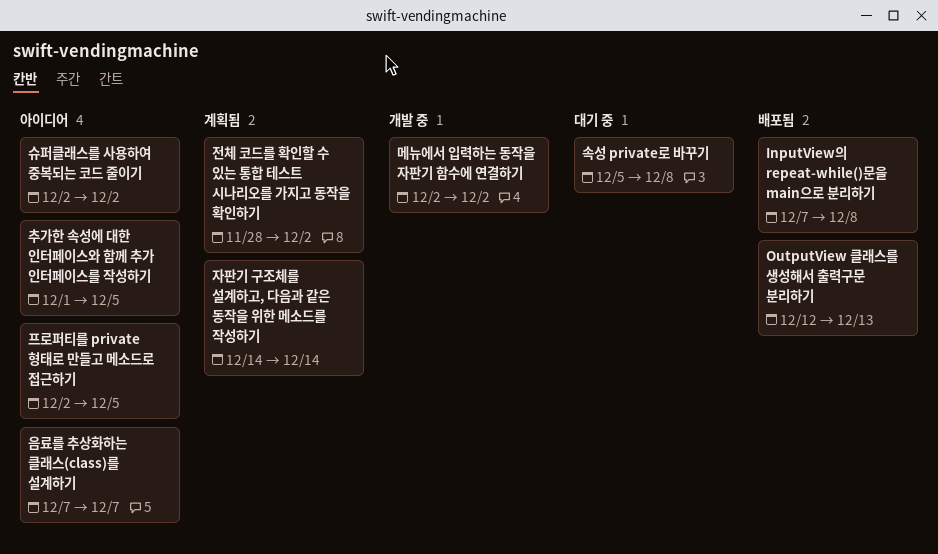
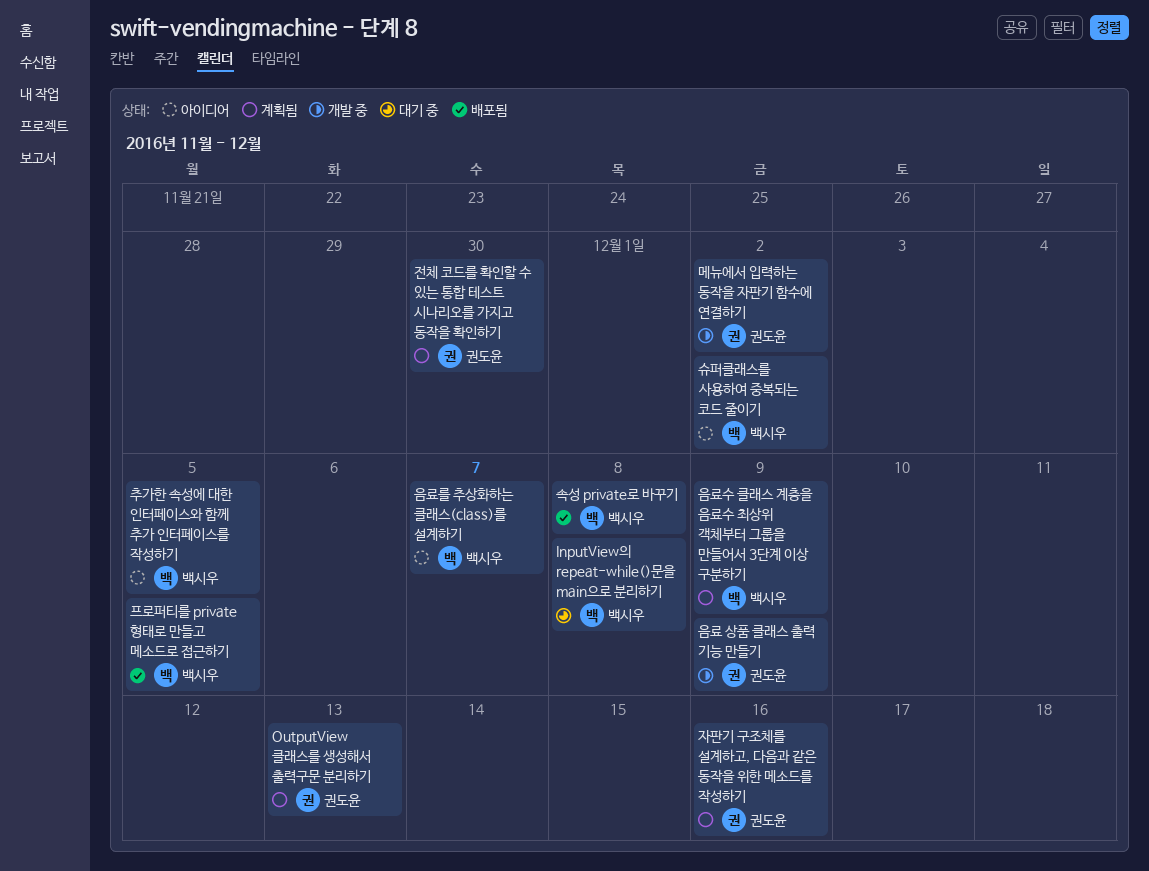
InputView의 repeat-while()문을 main으로 분리하기, status: 배포됨 -> 대기 중
OutputView 클래스를 생성해서 출력구문 분리하기, status: 배포됨 -> 계획됨
속성 private로 바꾸기, status: 대기 중 -> 배포됨
음료 상품 클래스 출력 기능 만들기: none -> present
음료수 클래스 계층을 음료수 최상위 객체부터 그룹을 만들어서 3단계 이상 구분하기: none -> present
자판기 구조체를 설계하고, 다음과 같은 동작을 위한 메소드를 작성하기, due: Dec 14 -> Dec 16
전체 코드를 확인할 수 있는 통합 테스트 시나리오를 가지고 동작을 확인하기, due: Dec 2 -> Nov 30
프로퍼티를 private 형태로 만들고 메소드로 접근하기, status: 아이디어 -> 배포됨

